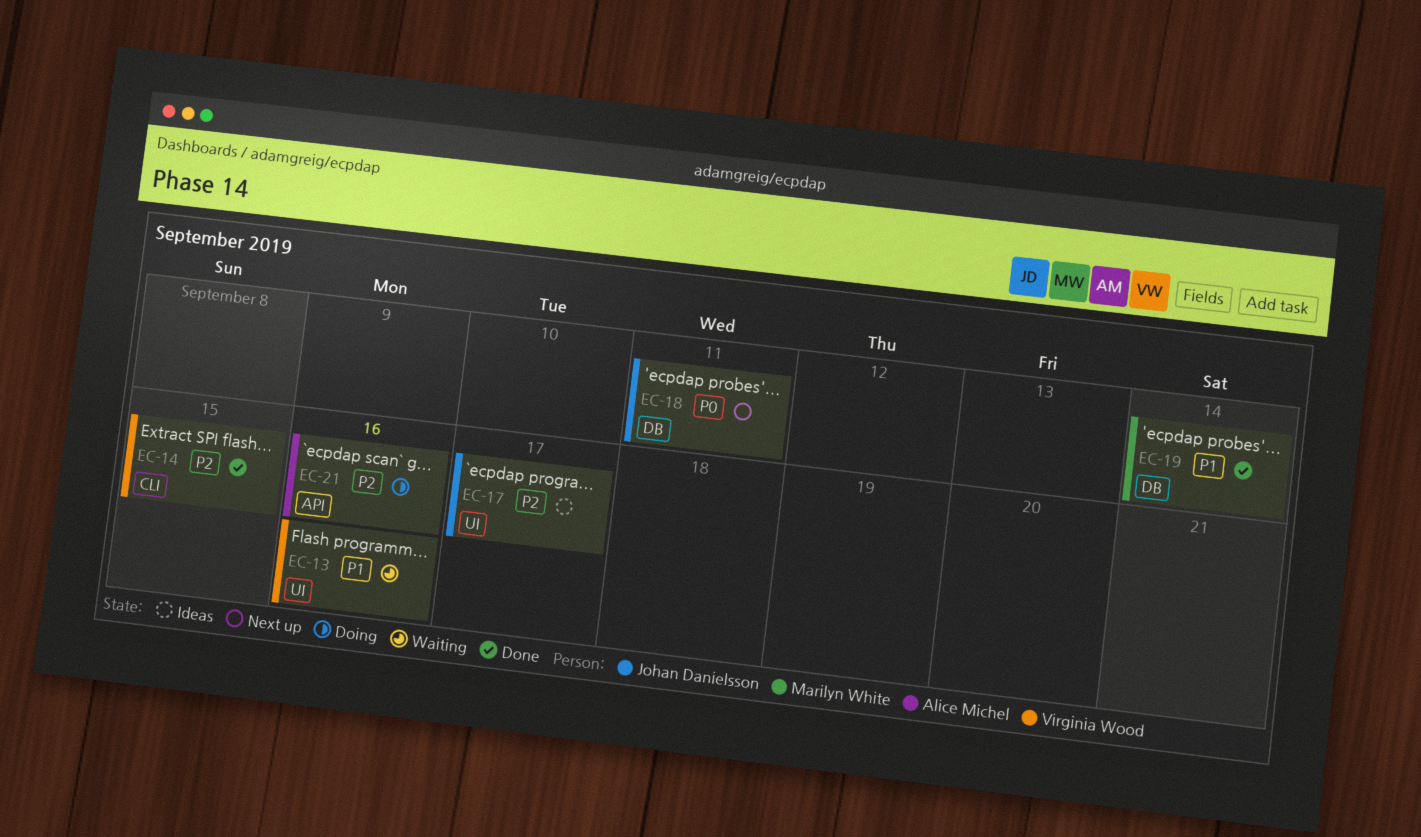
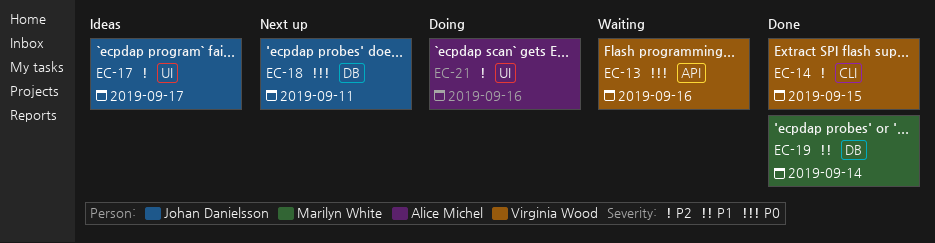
EC-13, priority: P1 -> P0
EC-13, label: UI -> API
EC-21, label: API -> UI

